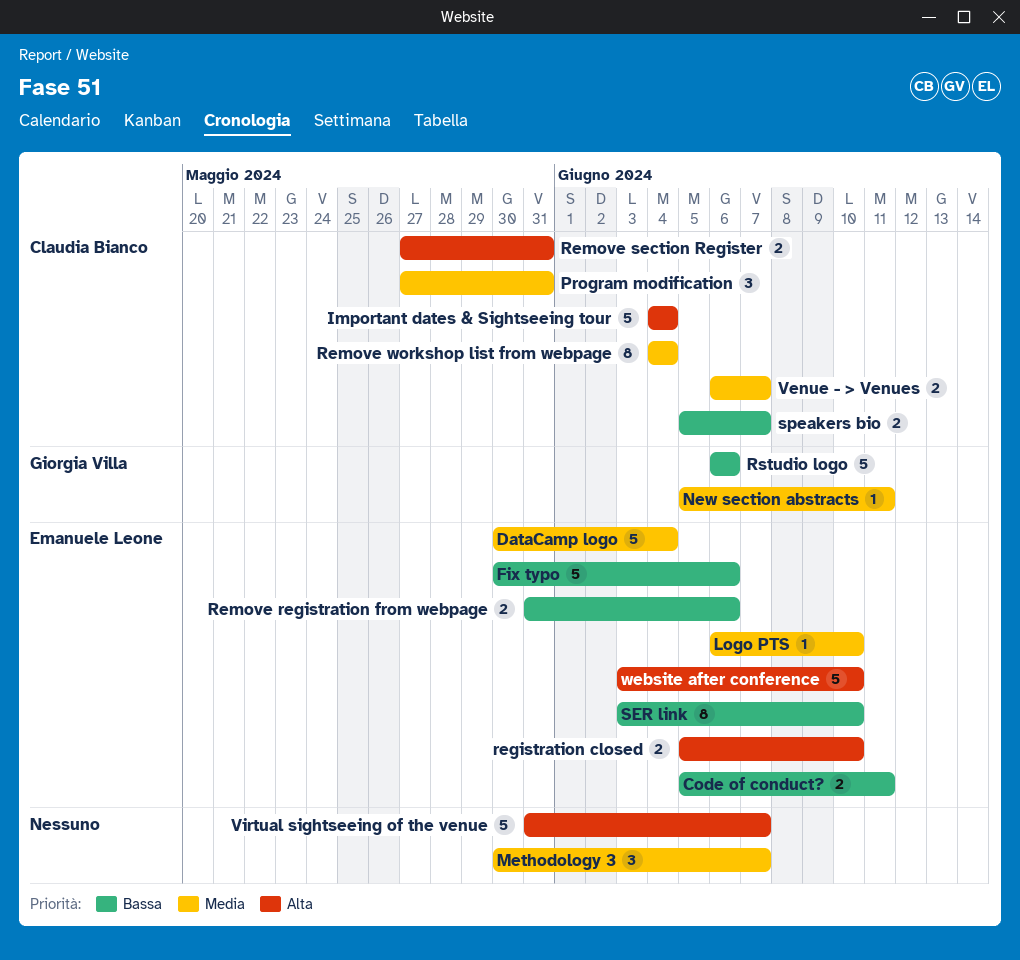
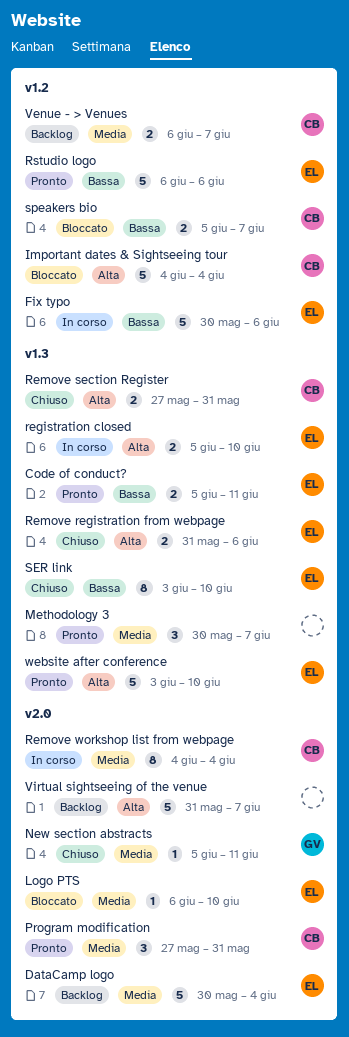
Remove registration from webpage, priority: Bassa -> Alta
Rstudio logo, owner: Giorgia Villa -> Emanuele Leone

